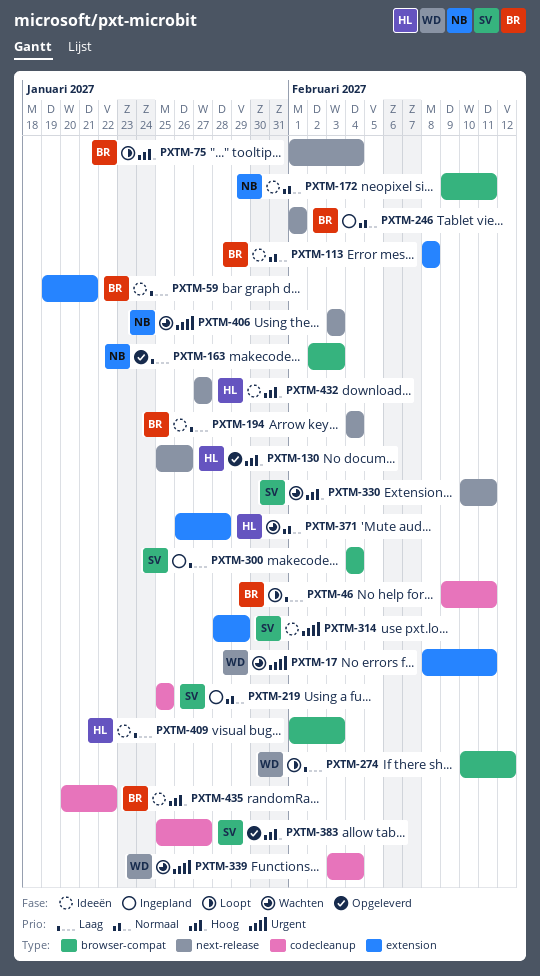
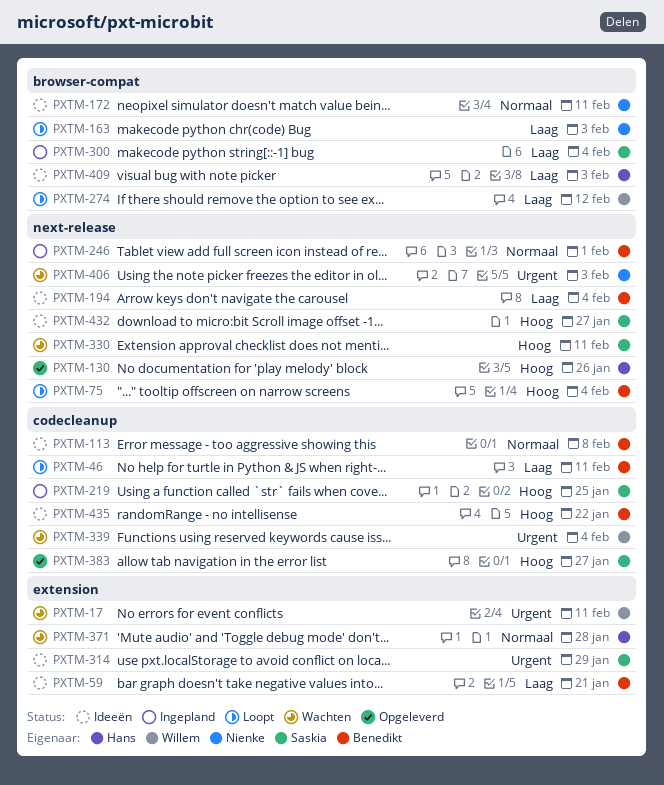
PXTM-113, label: extension -> codecleanup
PXTM-163, status: Opgeleverd -> Loopt
PXTM-219, priority: Normaal -> Hoog
PXTM-432, owner: Hans -> Saskia

